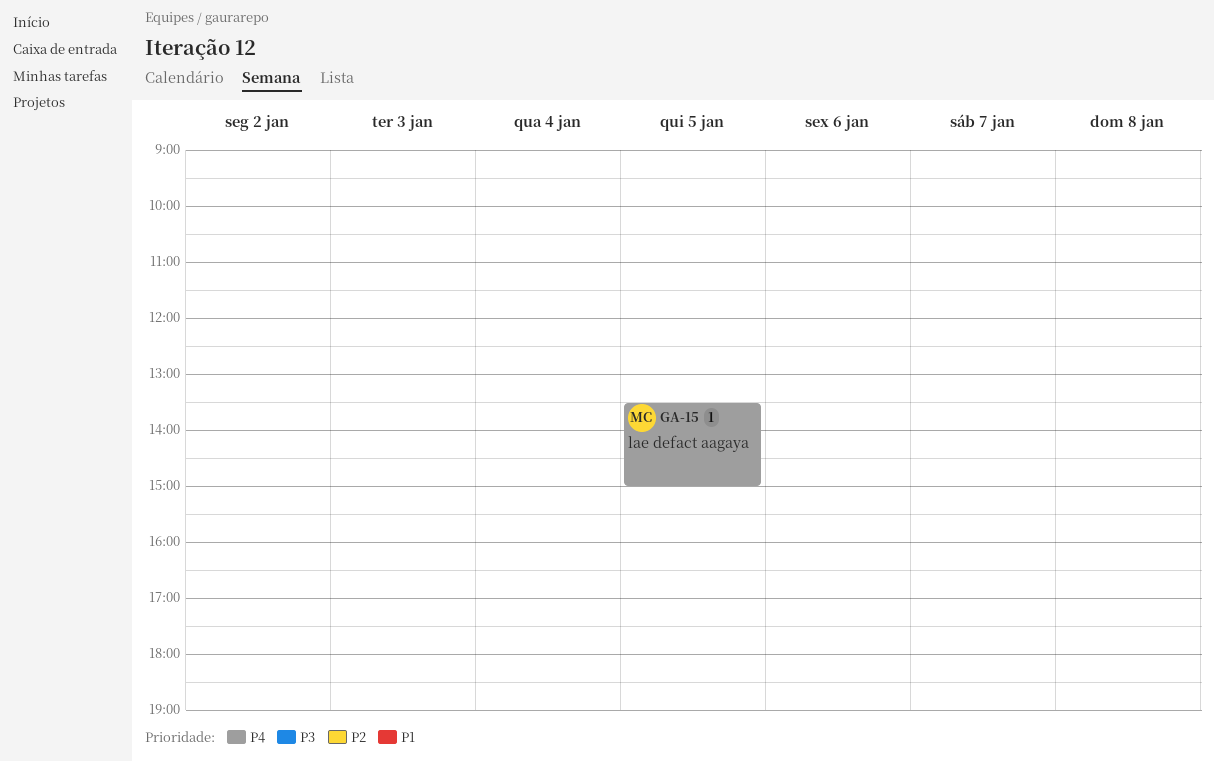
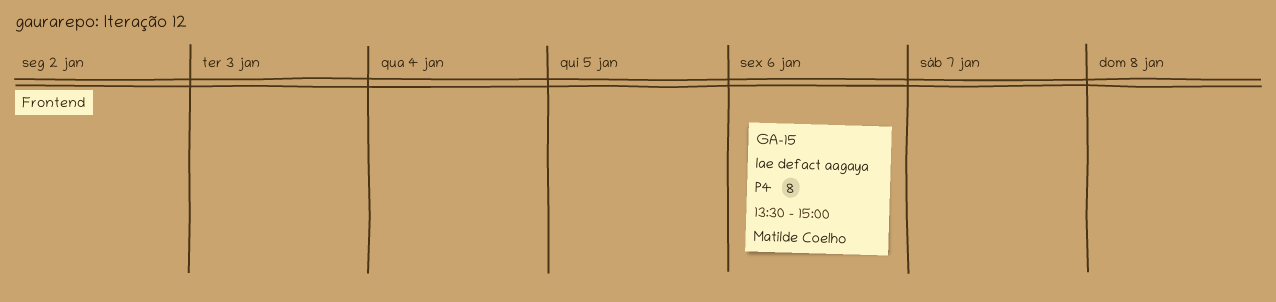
GA-15, estimate: 1 -> 8
GA-15, day: Jan 5 -> Jan 6

